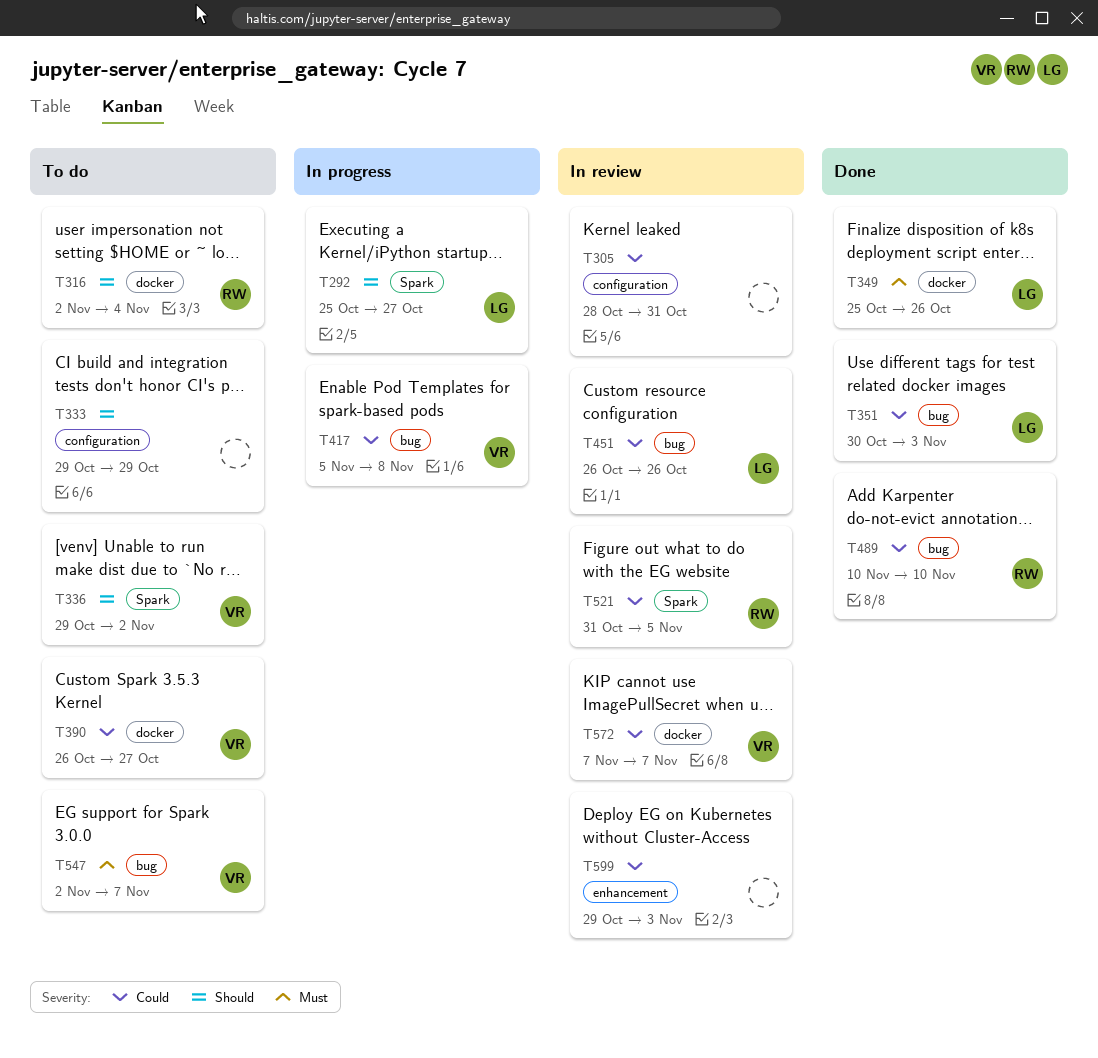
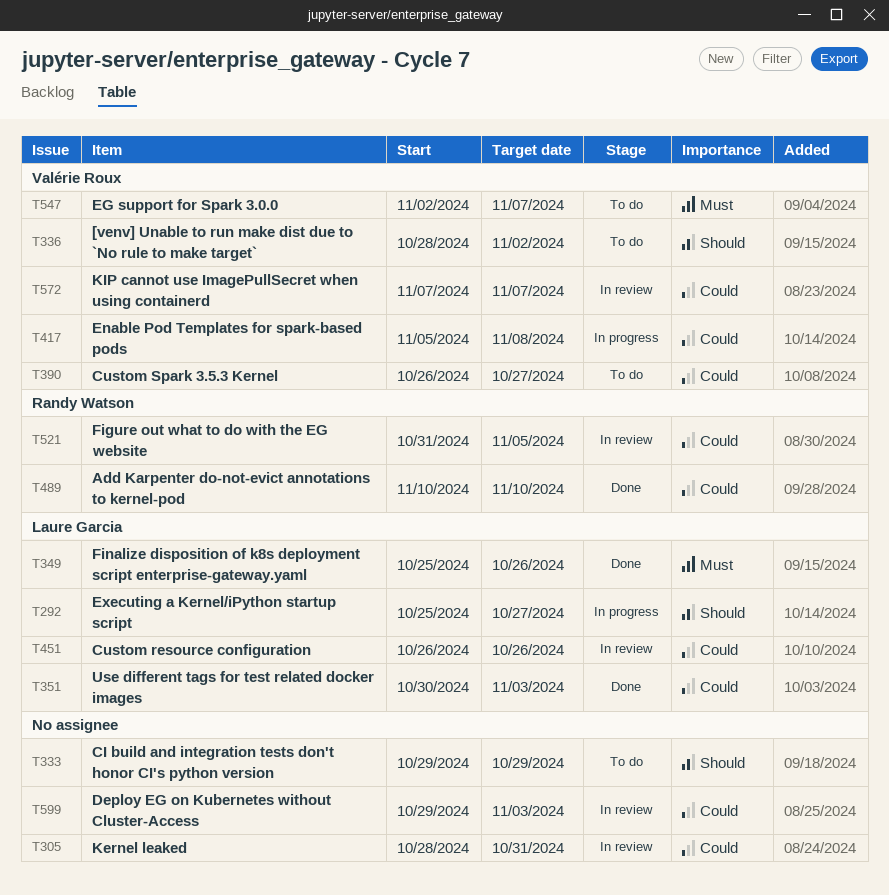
T316: present -> none
T336, start: Oct 29 -> Oct 28

